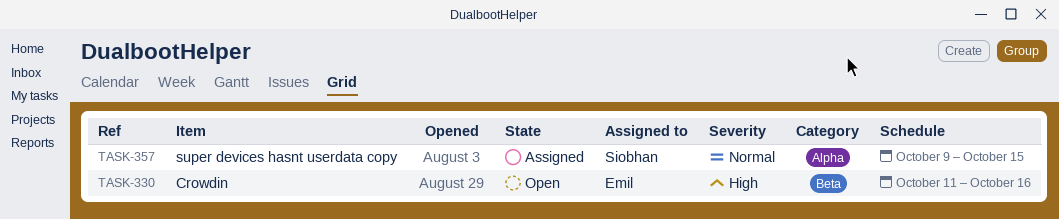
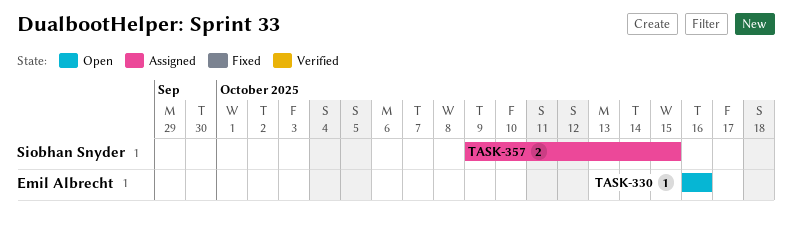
TASK-330, start: Oct 11 -> Oct 16

